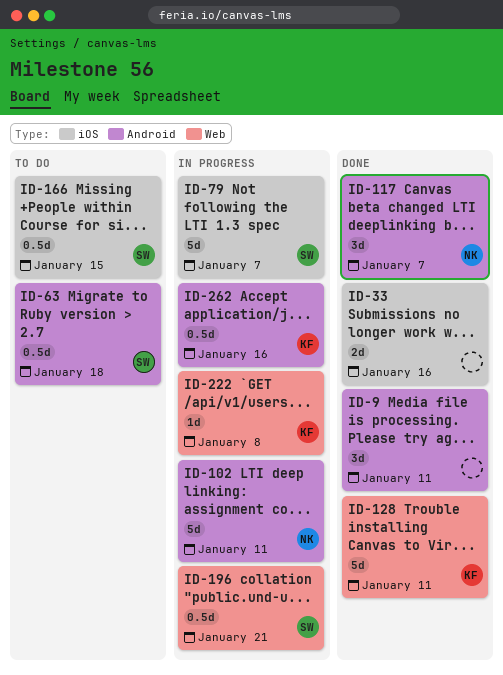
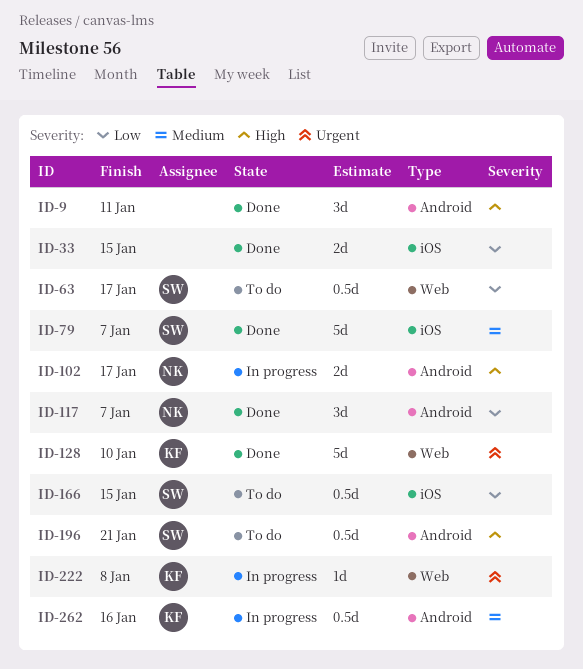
ID-33, due: Jan 16 -> Jan 15
ID-63, label: Android -> Web
ID-63, due: Jan 18 -> Jan 17
ID-79, status: In progress -> Done
ID-102, estimate: 5d -> 2d
ID-102, due: Jan 11 -> Jan 17
ID-128, due: Jan 11 -> Jan 10
ID-196, status: In progress -> To do
ID-196, label: Web -> Android

